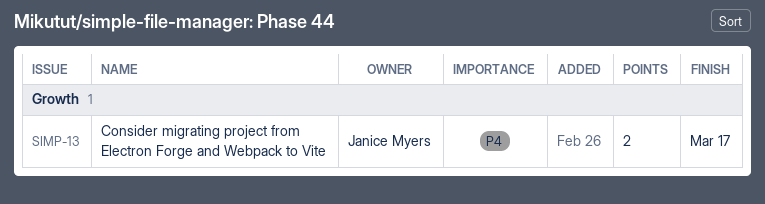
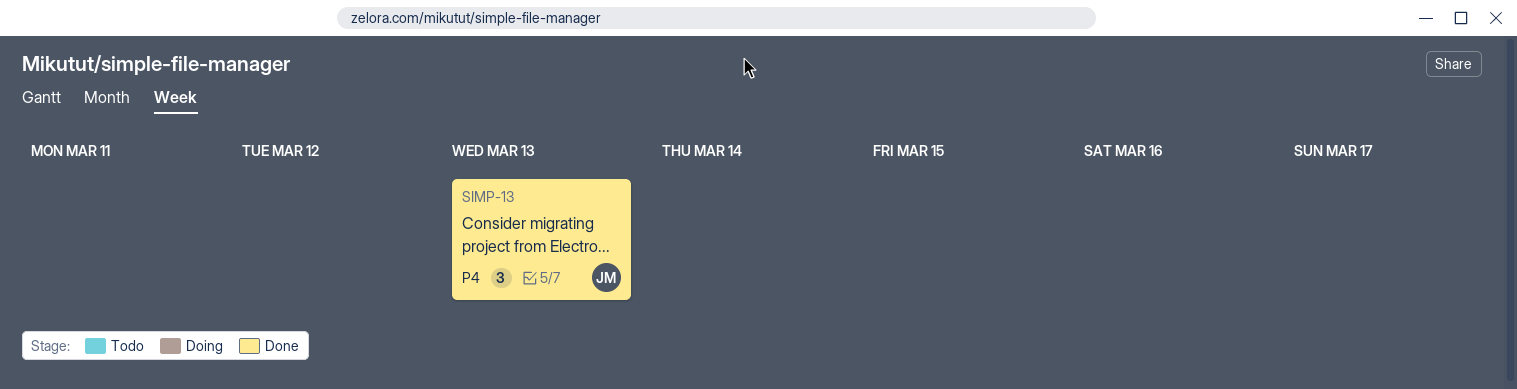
SIMP-13, estimate: 2 -> 3
SIMP-13, due: Mar 17 -> Mar 13

